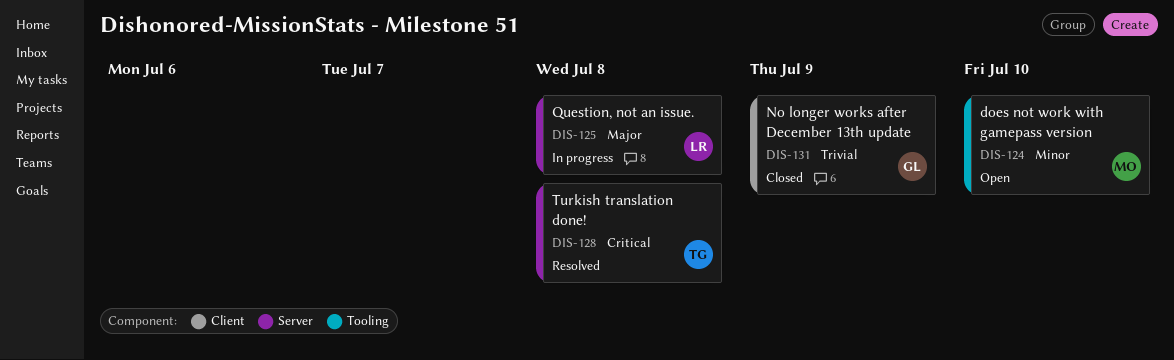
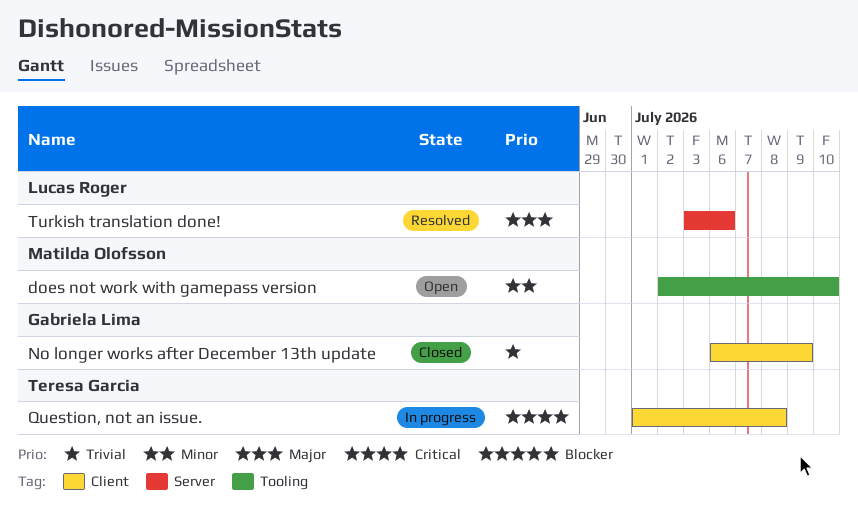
Question, not an issue., owner: Lucas Roger -> Teresa Garcia
Question, not an issue., priority: Major -> Critical
Question, not an issue., label: Server -> Client
Turkish translation done!, owner: Teresa Garcia -> Lucas Roger
Turkish translation done!, priority: Critical -> Major
Turkish translation done!, due: Jul 8 -> Jul 6

